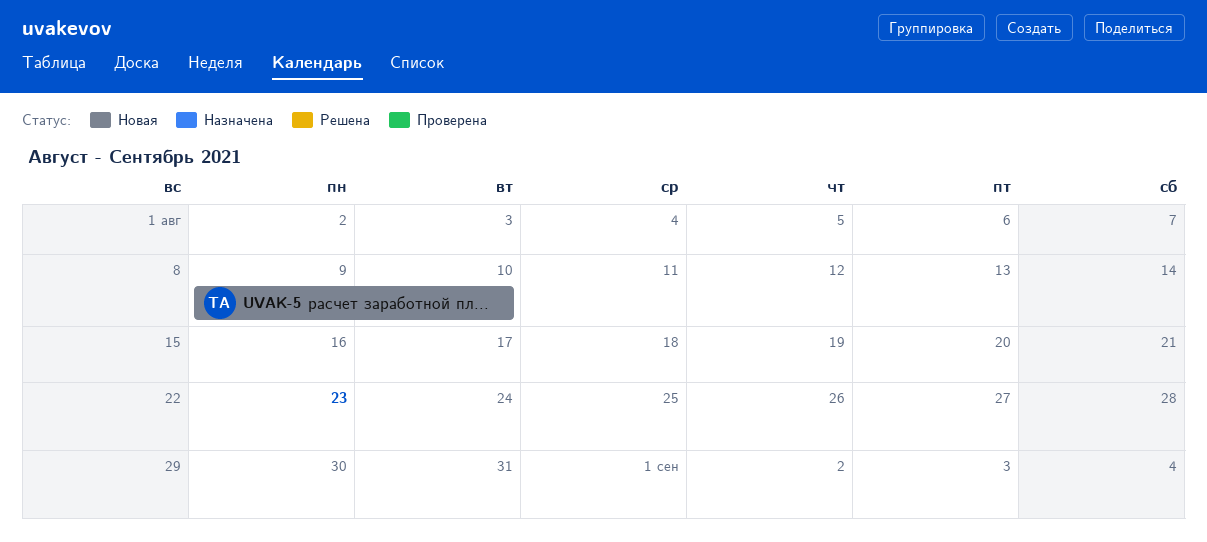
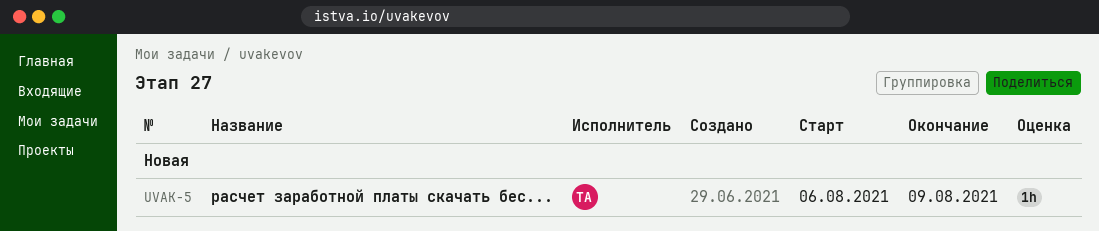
UVAK-5, start: Aug 9 -> Aug 6
UVAK-5, due: Aug 10 -> Aug 9

